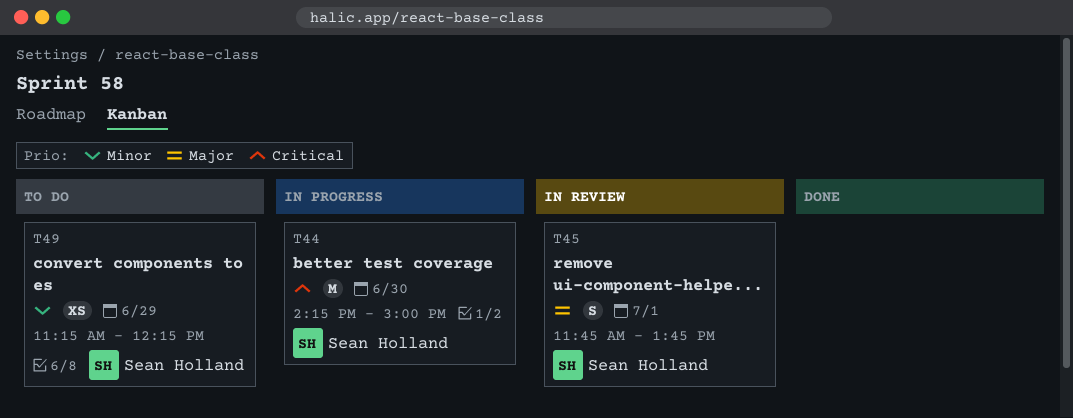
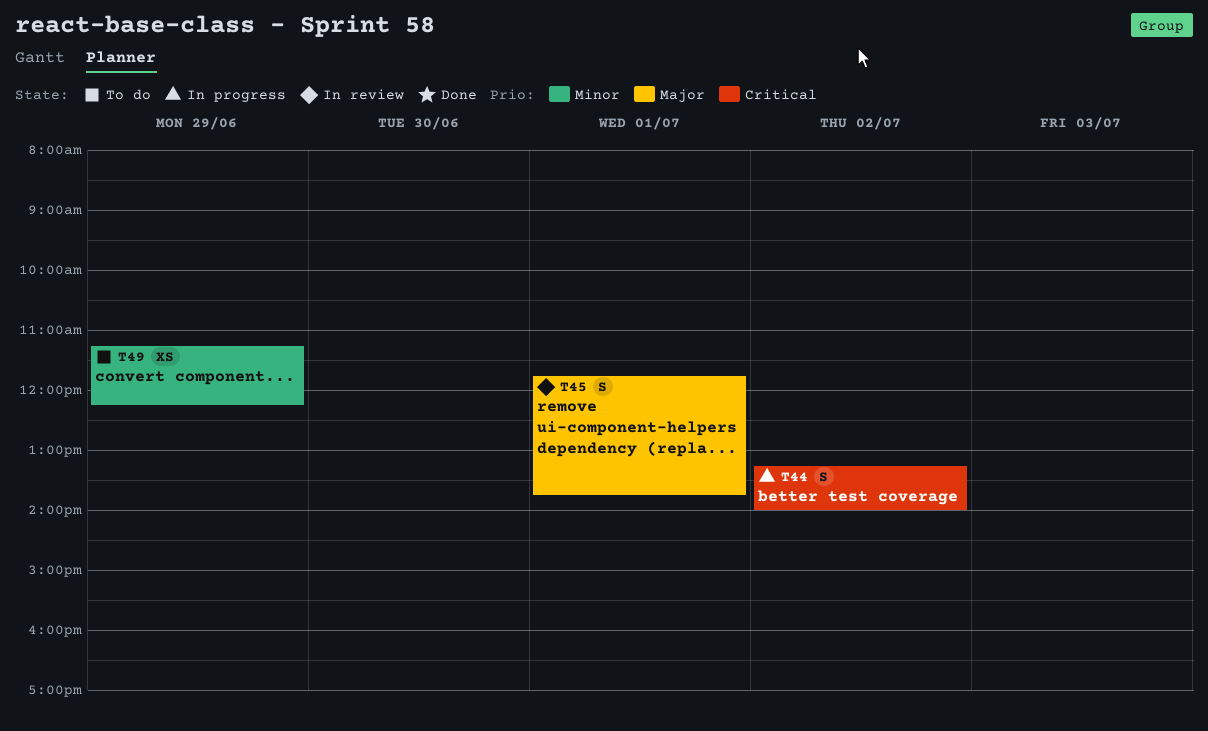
T44, estimate: M -> S
T44, day: Jun 30 -> Jul 2
T44, begins: 14:15 -> 13:15
T44, ends: 15:00 -> 14:00

